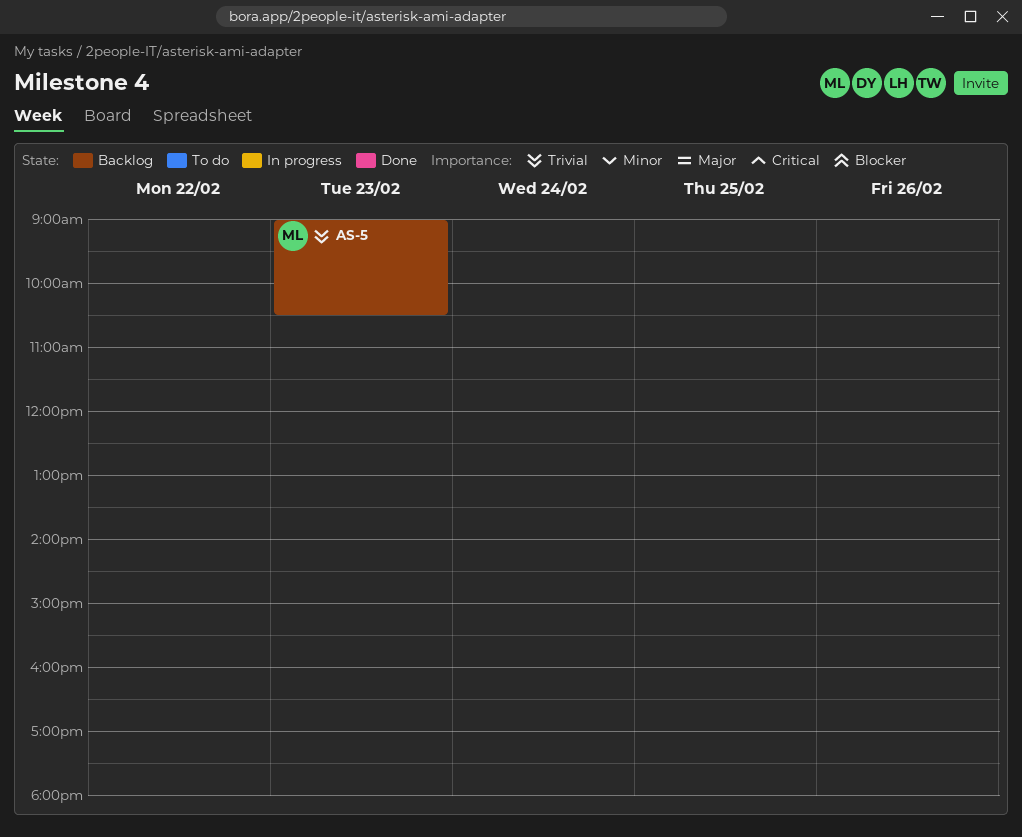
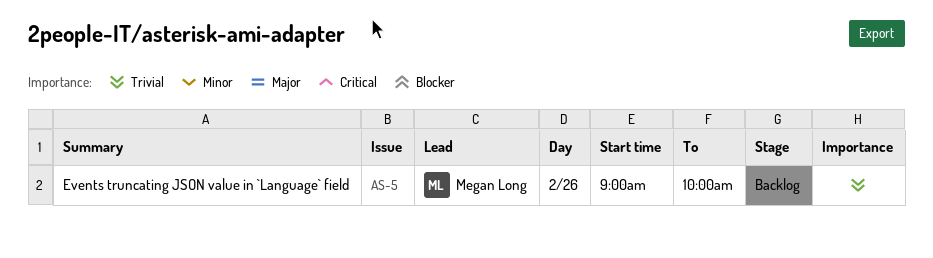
AS-5, day: Feb 23 -> Feb 26
AS-5, ends: 10:30 -> 10:00

